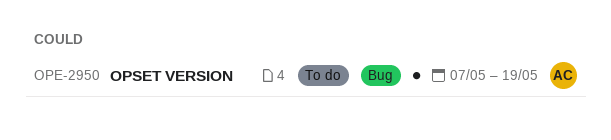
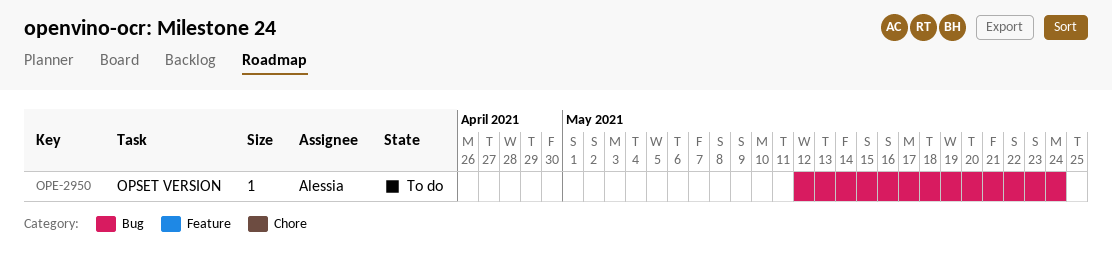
OPE-2950, start: May 7 -> May 12
OPE-2950, due: May 19 -> May 24

